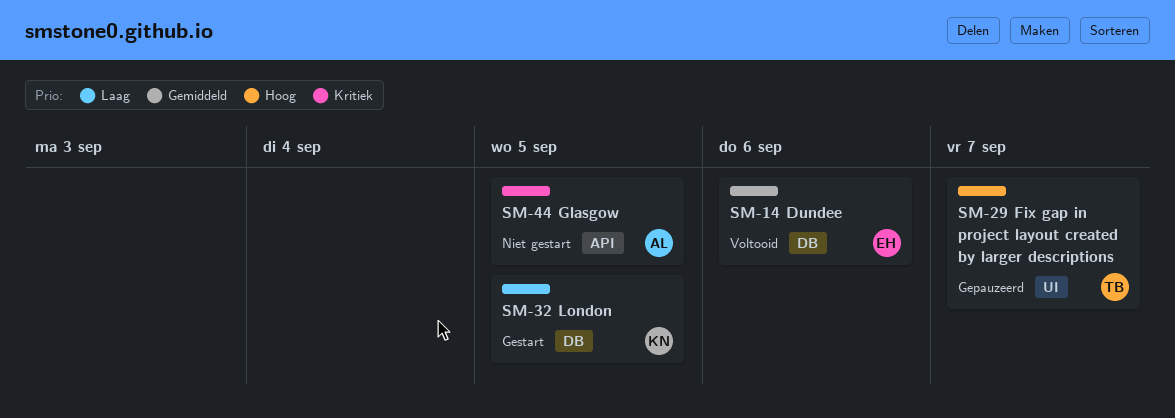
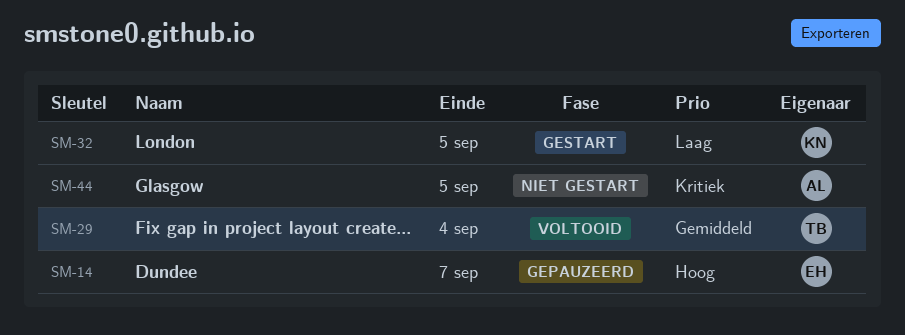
SM-14, status: Voltooid -> Gepauzeerd
SM-14, priority: Gemiddeld -> Hoog
SM-14, due: Sep 6 -> Sep 7
SM-29, status: Gepauzeerd -> Voltooid
SM-29, priority: Hoog -> Gemiddeld
SM-29, due: Sep 7 -> Sep 4

